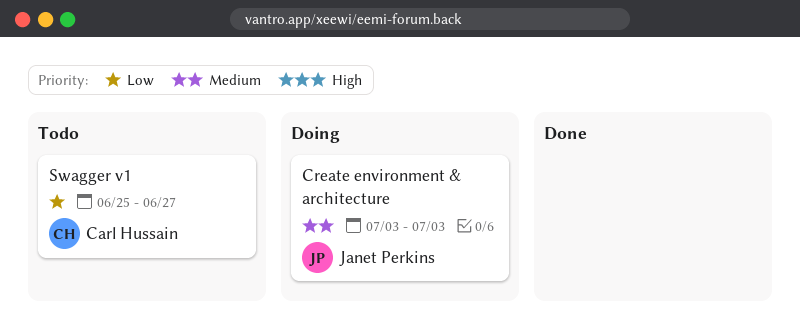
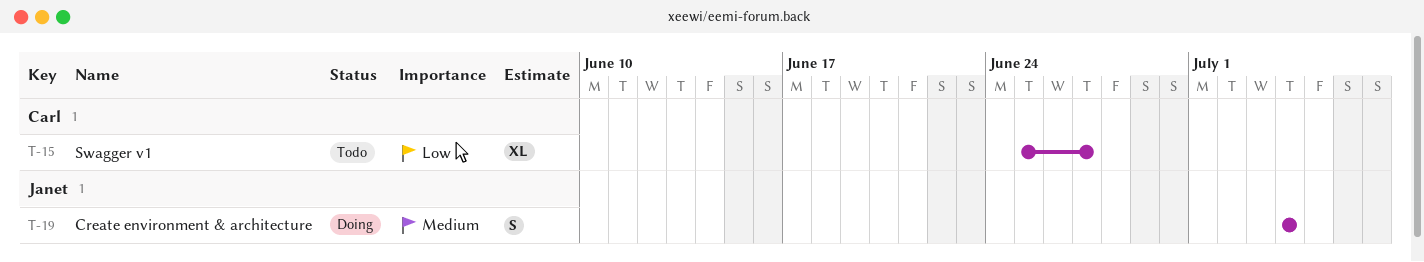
Create environment & architecture, start: Jul 3 -> Jul 4
Create environment & architecture, due: Jul 3 -> Jul 4

